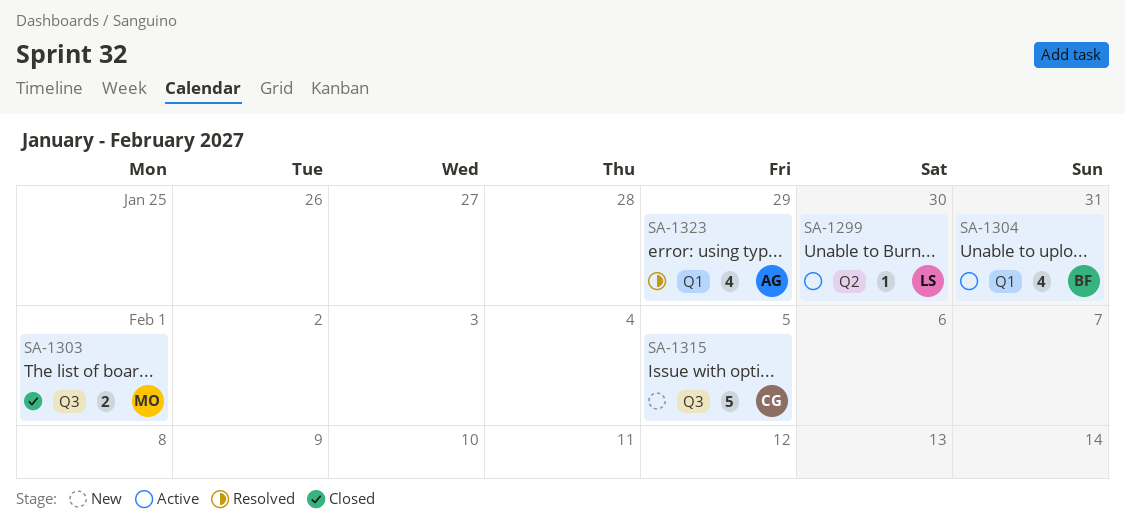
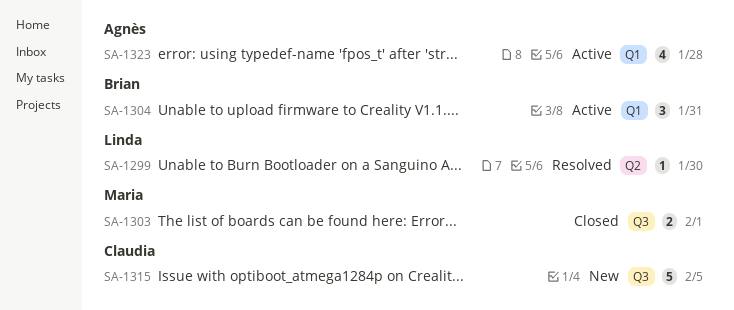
SA-1299, status: Active -> Resolved
SA-1304, estimate: 4 -> 3
SA-1323, status: Resolved -> Active
SA-1323, due: Jan 29 -> Jan 28

